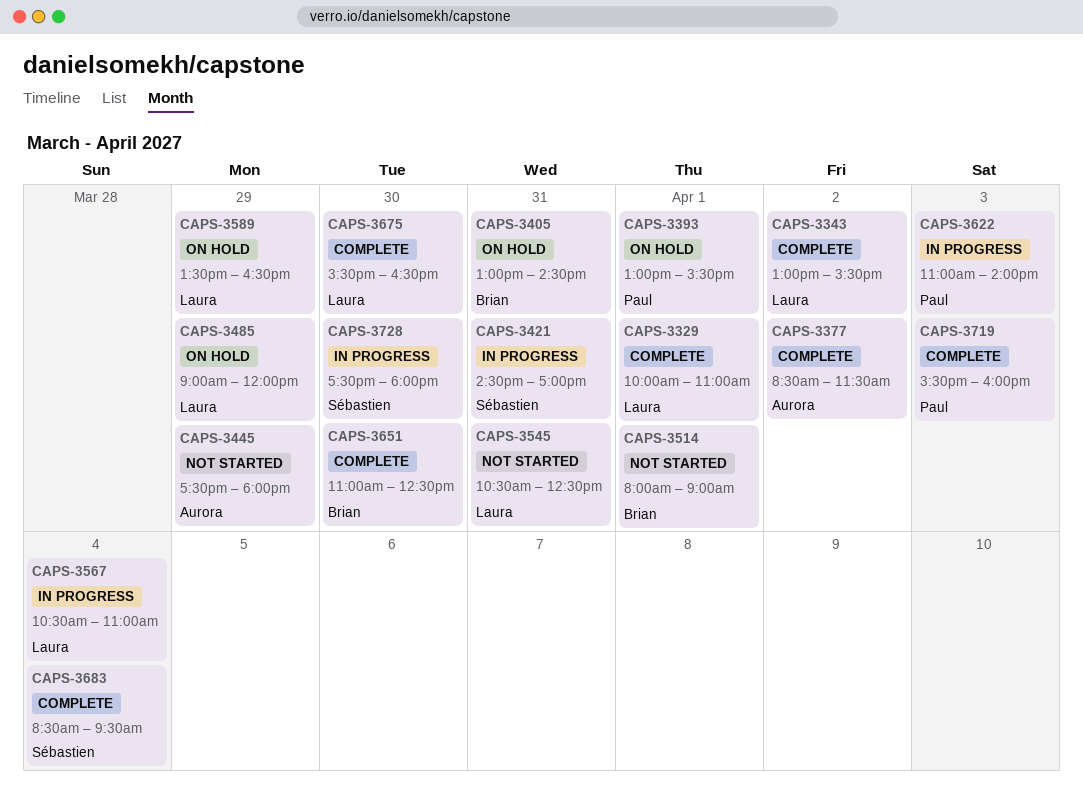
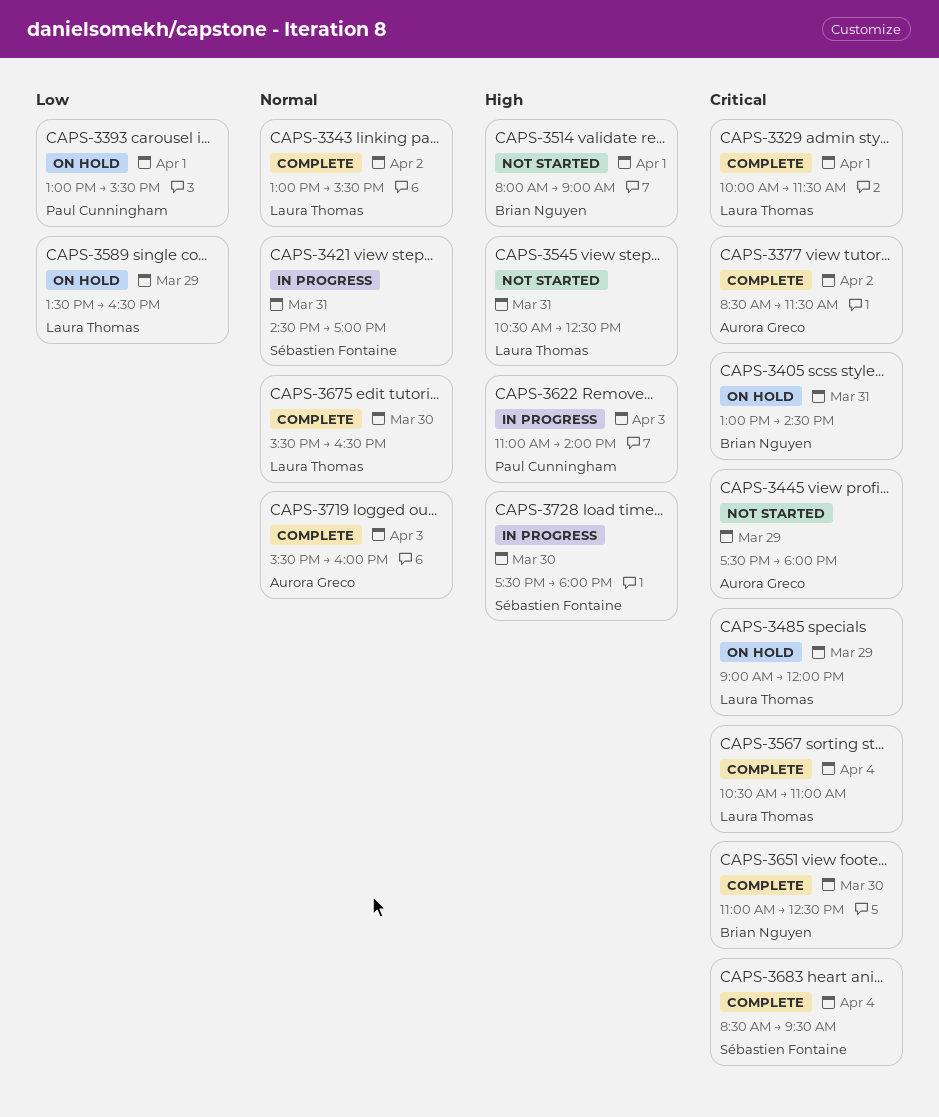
CAPS-3329, ends: 11:00 -> 11:30
CAPS-3567, status: In progress -> Complete
CAPS-3719, owner: Paul Cunningham -> Aurora Greco

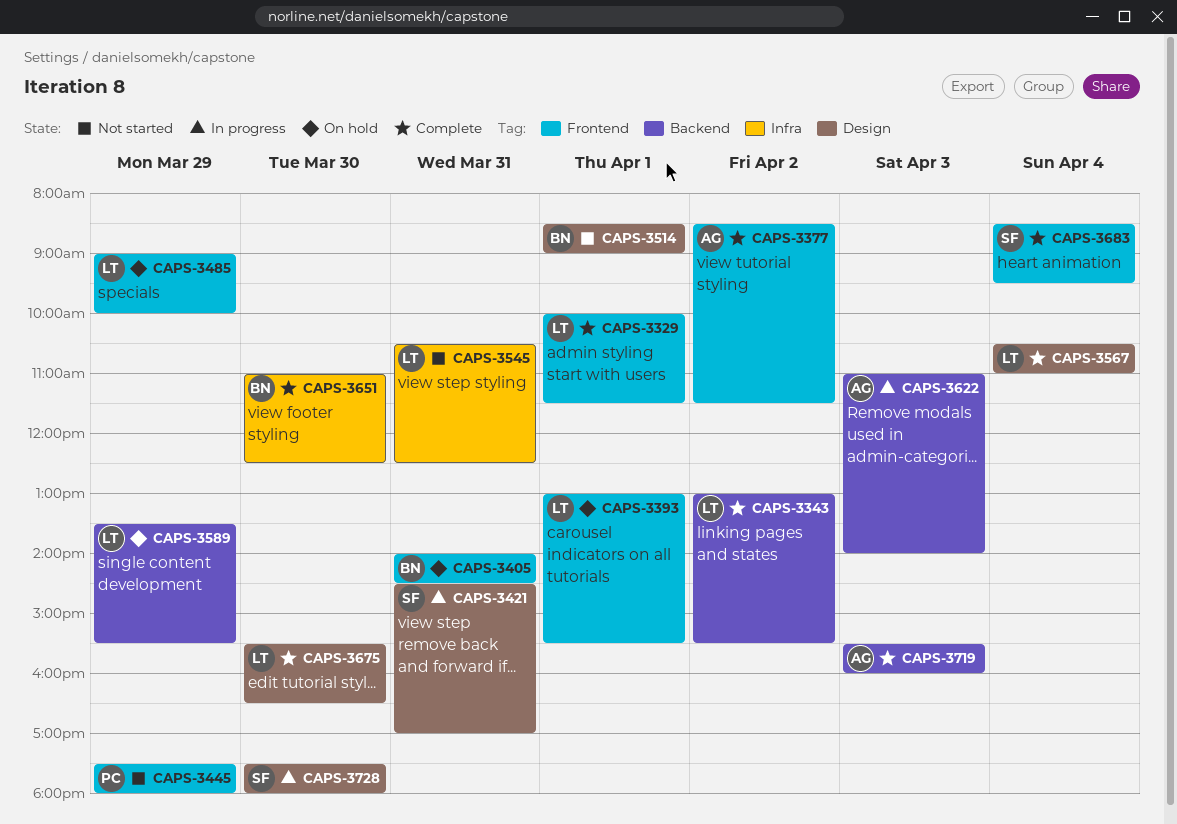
CAPS-3393, owner: Paul Cunningham -> Laura Thomas
CAPS-3405, begins: 13:00 -> 14:00
CAPS-3445, owner: Aurora Greco -> Paul Cunningham
CAPS-3485, ends: 12:00 -> 10:00
CAPS-3514, begins: 08:00 -> 08:30
CAPS-3589, ends: 16:30 -> 15:30
CAPS-3622, owner: Paul Cunningham -> Aurora Greco

